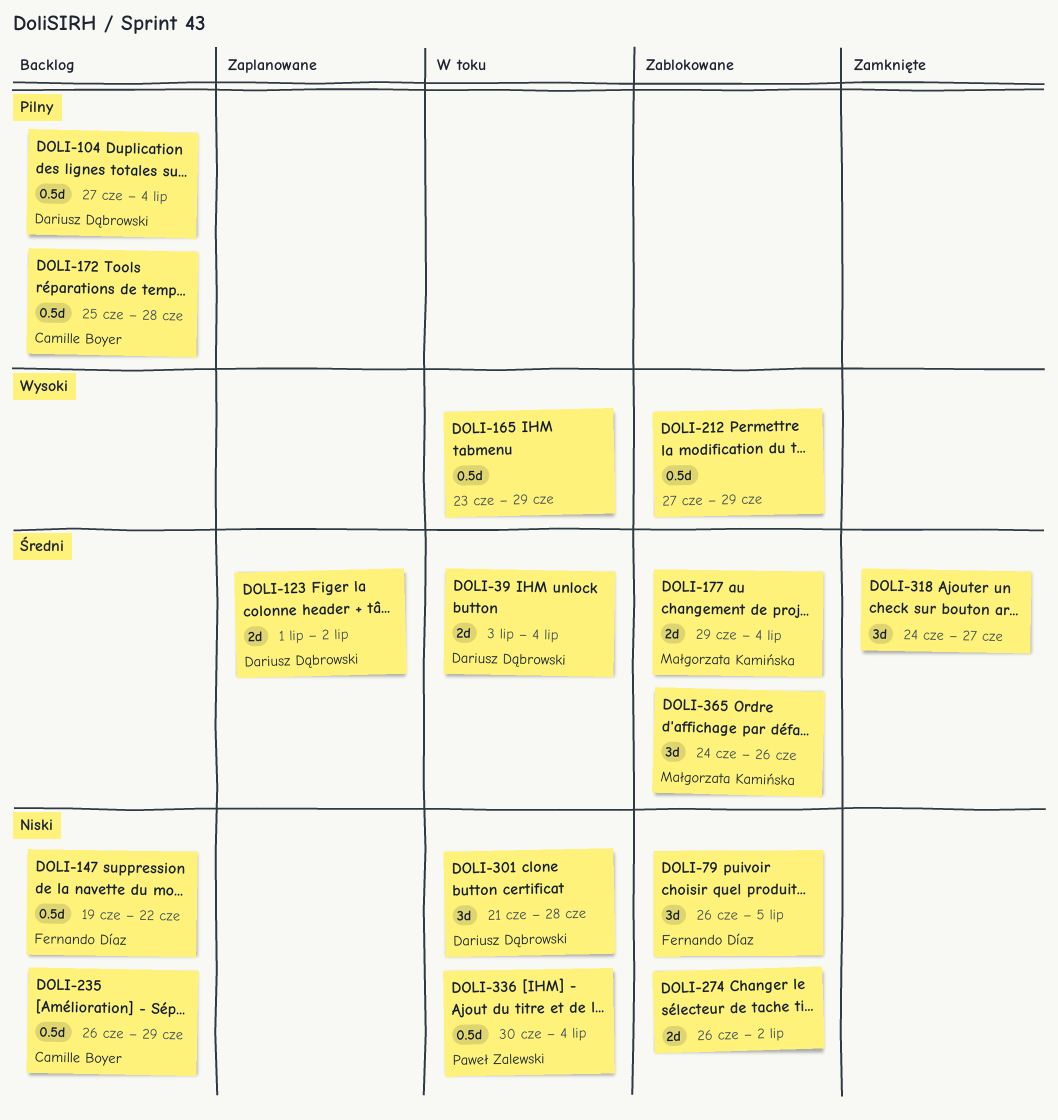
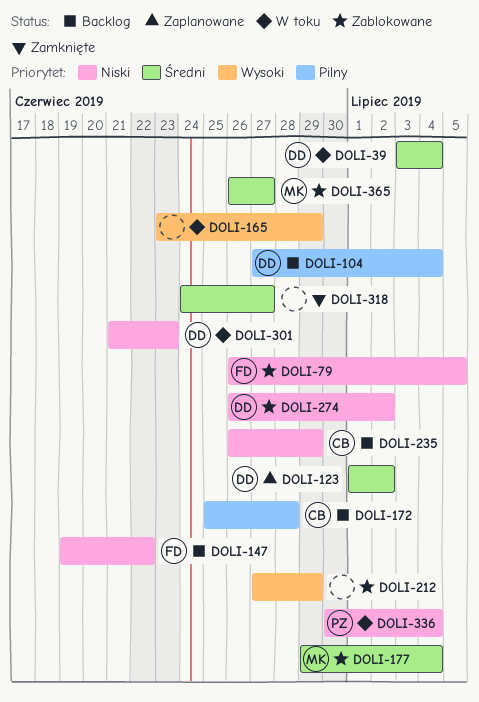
DOLI-274, owner: none -> Dariusz Dąbrowski
DOLI-301, due: Jun 28 -> Jun 23
DOLI-365, start: Jun 24 -> Jun 26
DOLI-365, due: Jun 26 -> Jun 27

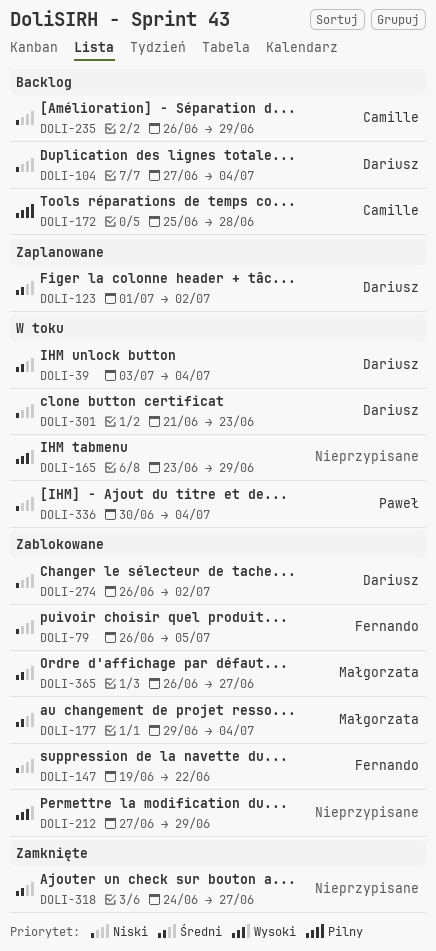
DOLI-104, priority: Pilny -> Niski
DOLI-147, status: Backlog -> Zablokowane

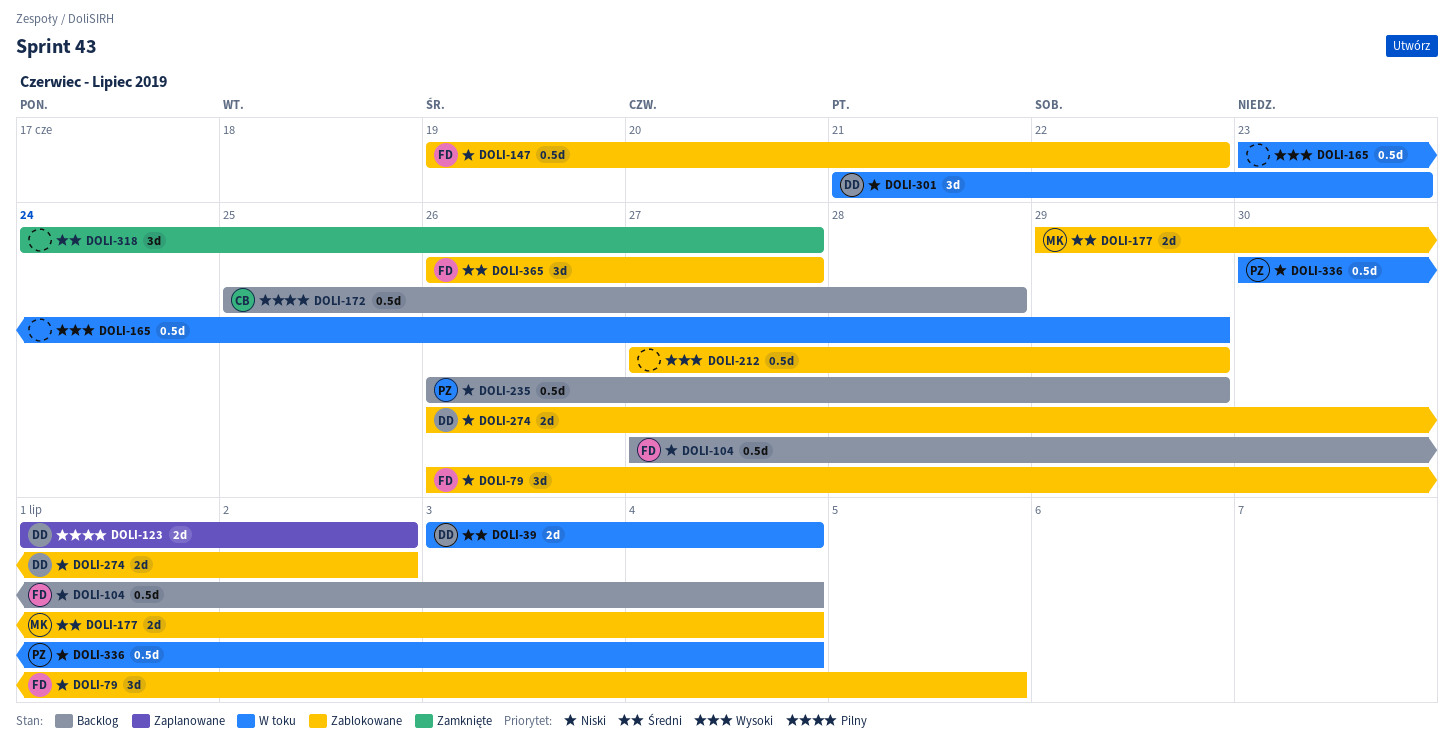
DOLI-104, owner: Dariusz -> Fernando
DOLI-123, priority: Średni -> Pilny
DOLI-235, owner: Camille -> Paweł
DOLI-365, owner: Małgorzata -> Fernando

